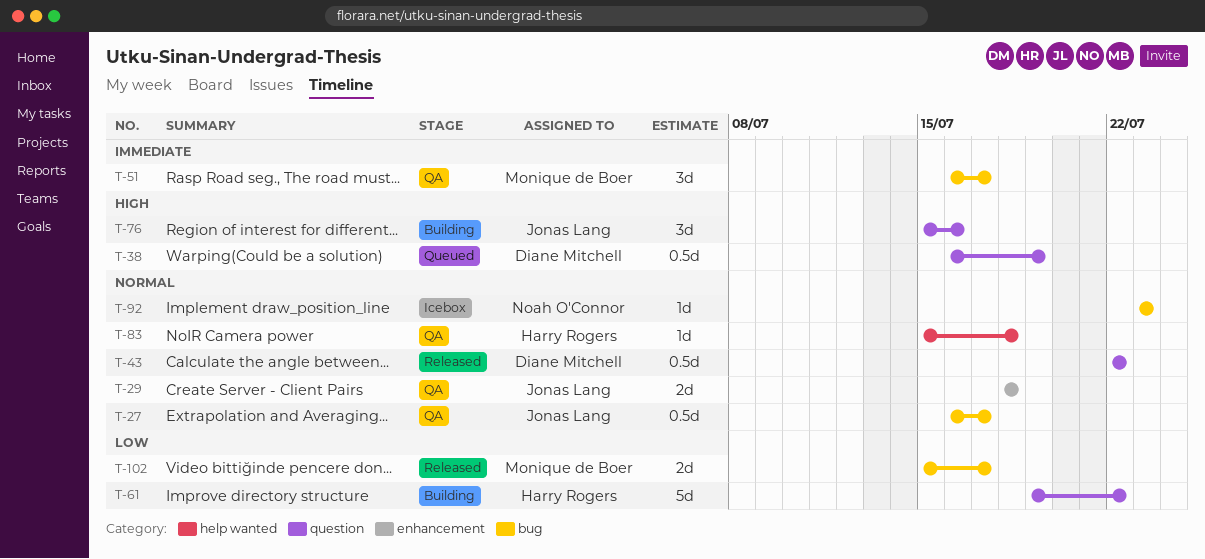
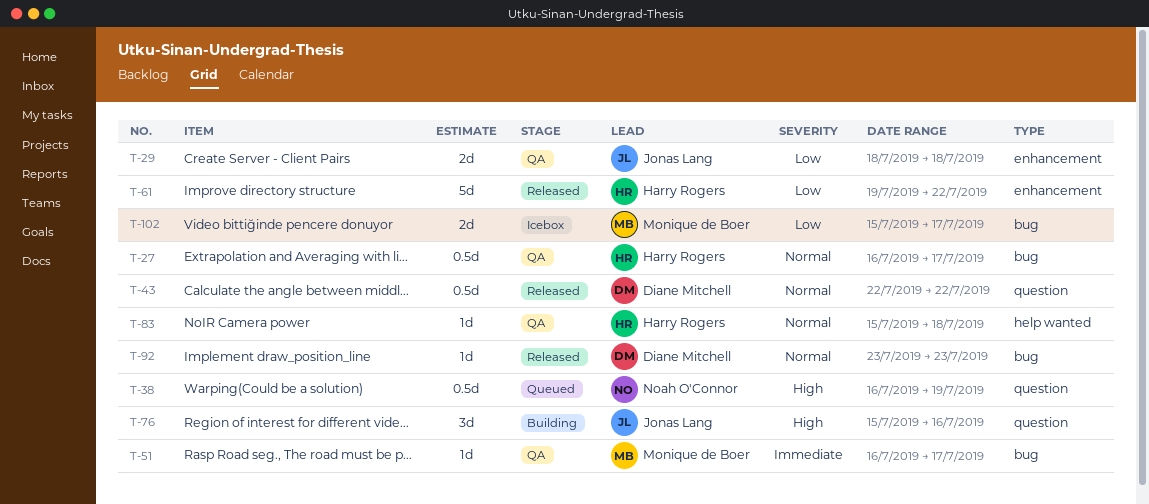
T-27, owner: Jonas Lang -> Harry Rogers
T-29, priority: Normal -> Low
T-38, owner: Diane Mitchell -> Noah O'Connor
T-51, estimate: 3d -> 1d
T-61, status: Building -> Released
T-61, label: question -> enhancement
T-92, status: Icebox -> Released
T-92, owner: Noah O'Connor -> Diane Mitchell
T-102, status: Released -> Icebox

